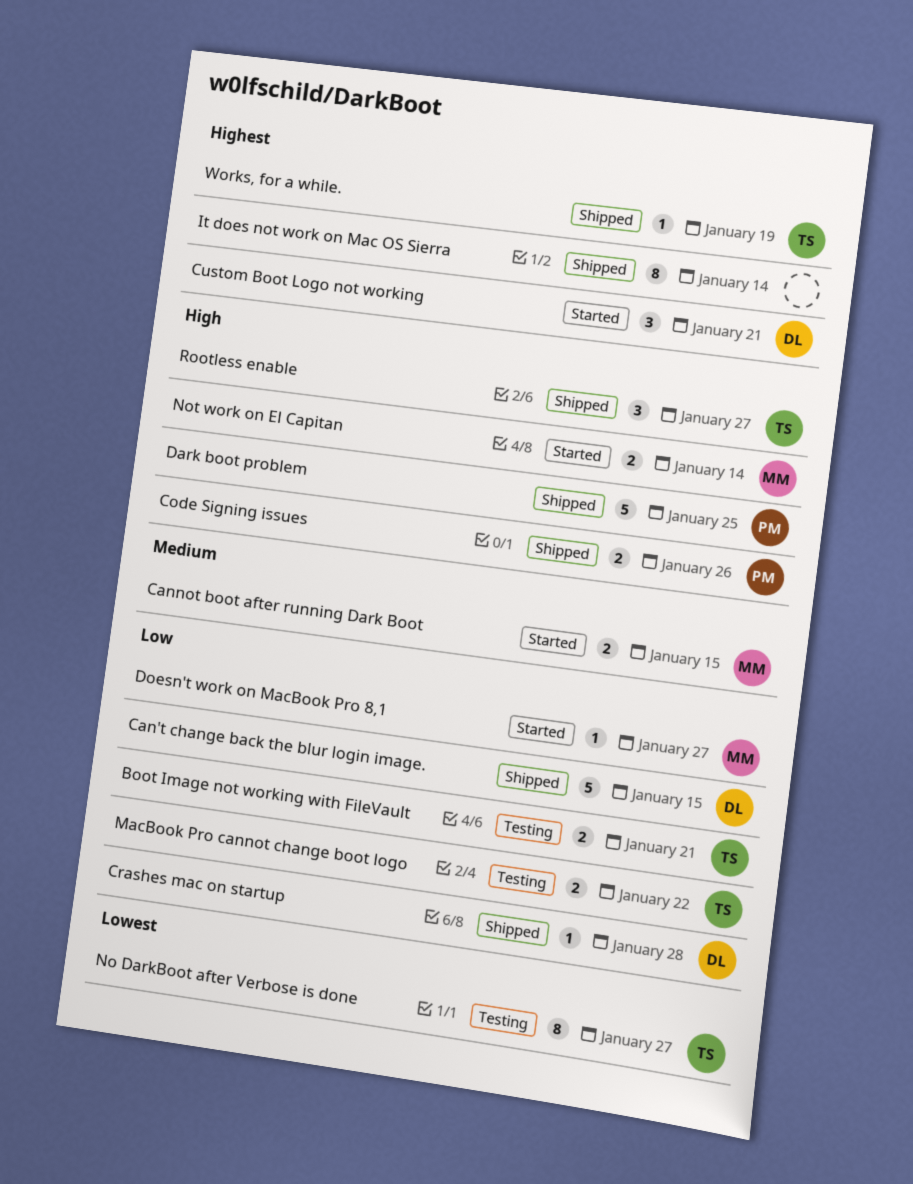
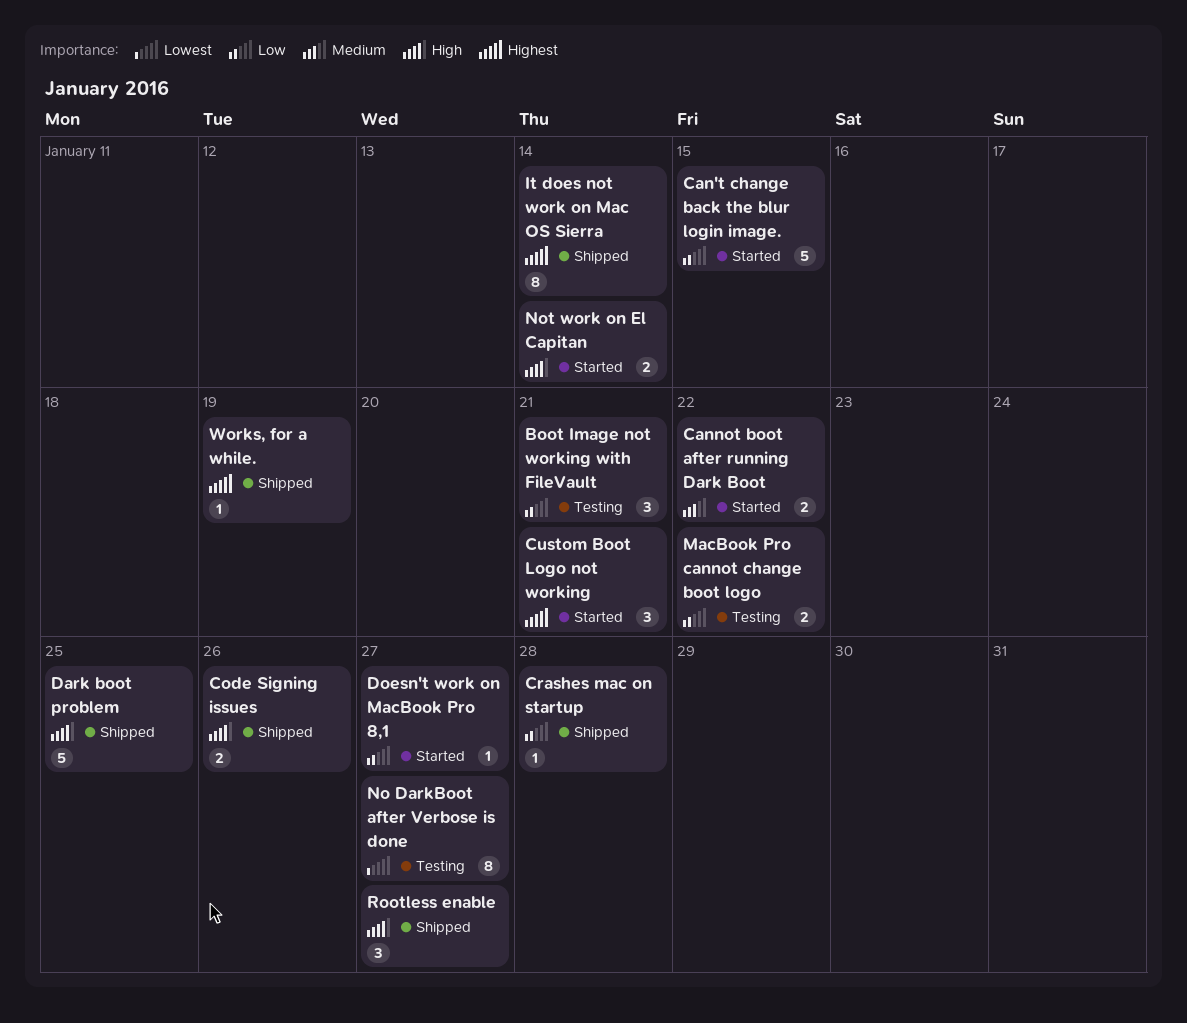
Boot Image not working with FileVault, estimate: 2 -> 3
Can't change back the blur login image., status: Shipped -> Started
Cannot boot after running Dark Boot, due: Jan 15 -> Jan 22

